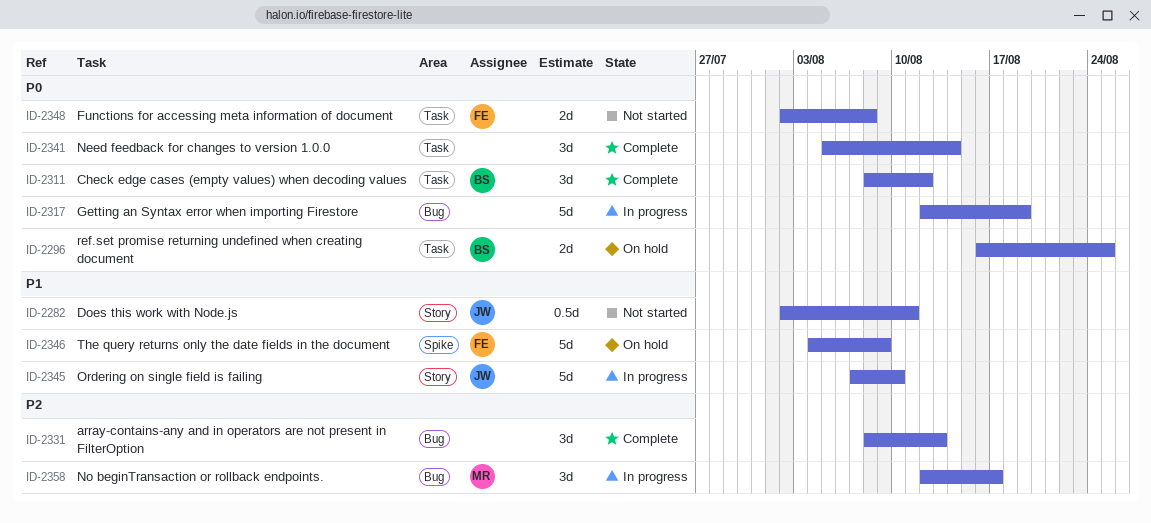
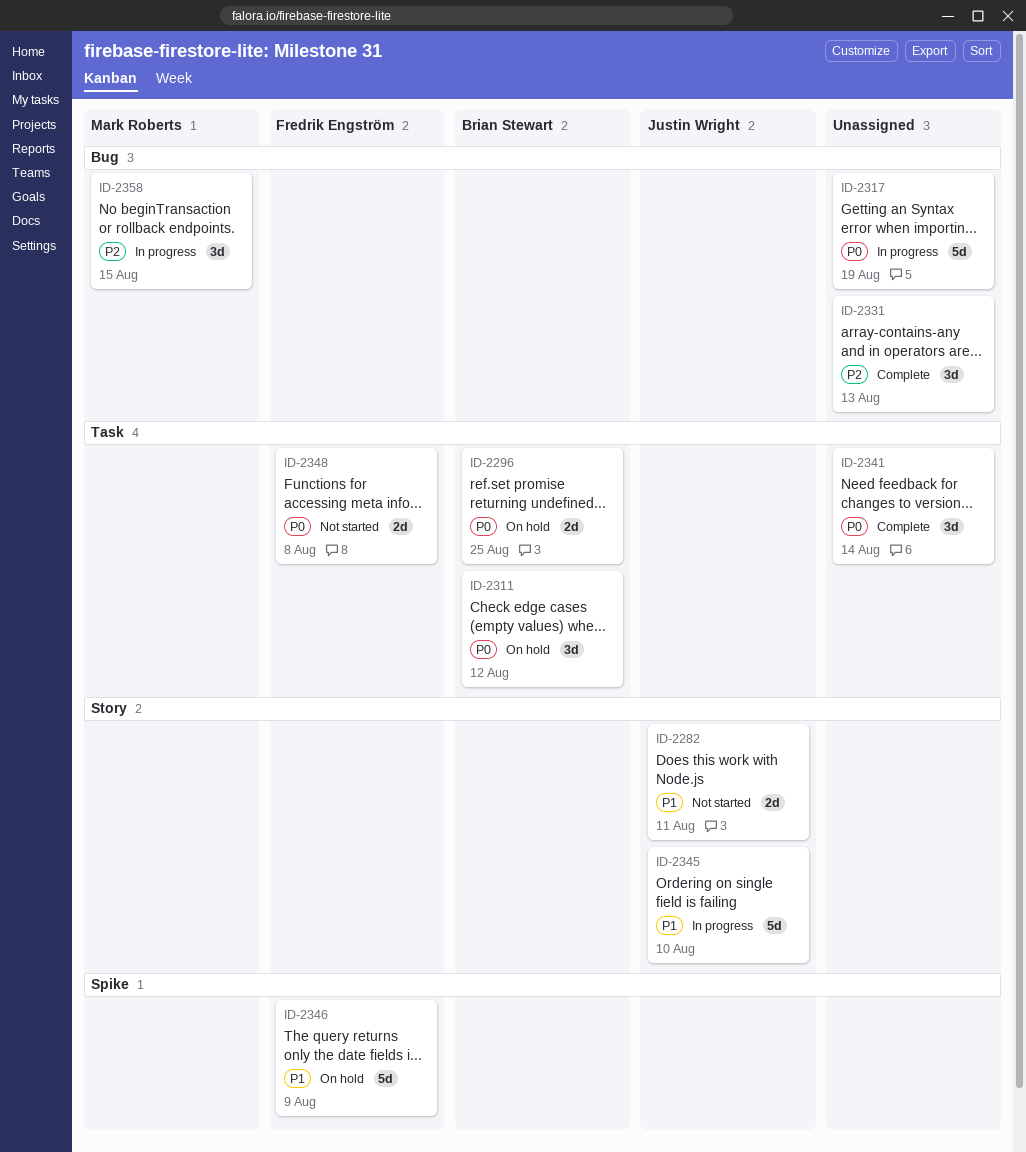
ID-2282, estimate: 0.5d -> 2d
ID-2311, status: Complete -> On hold
ID-2358, due: Aug 17 -> Aug 15

